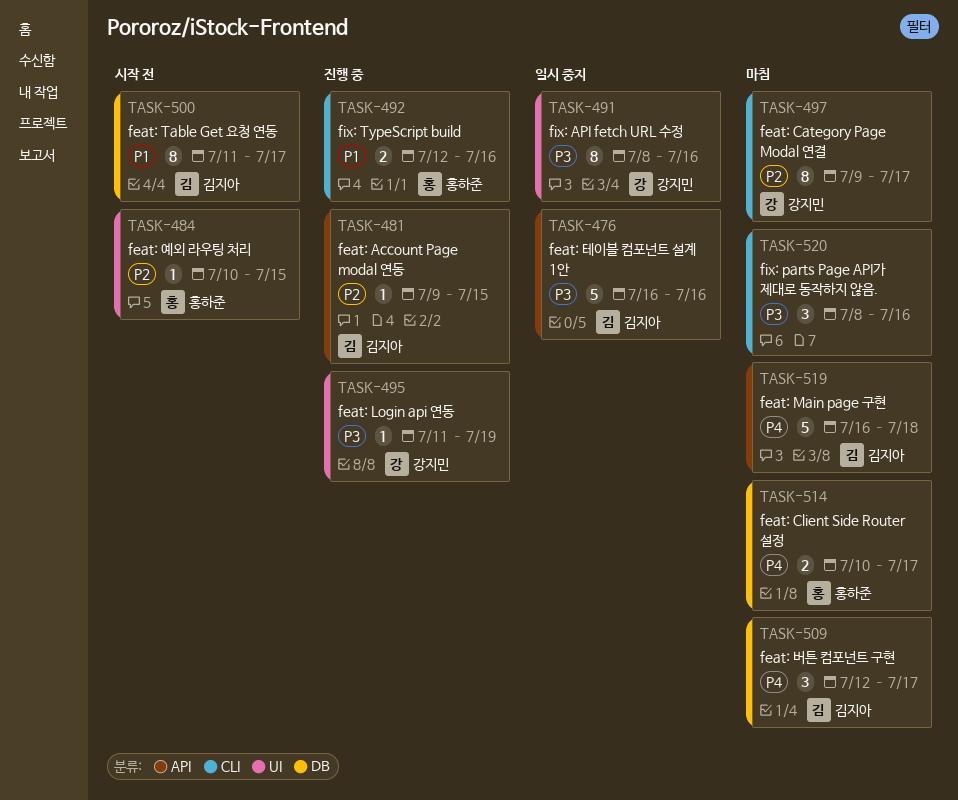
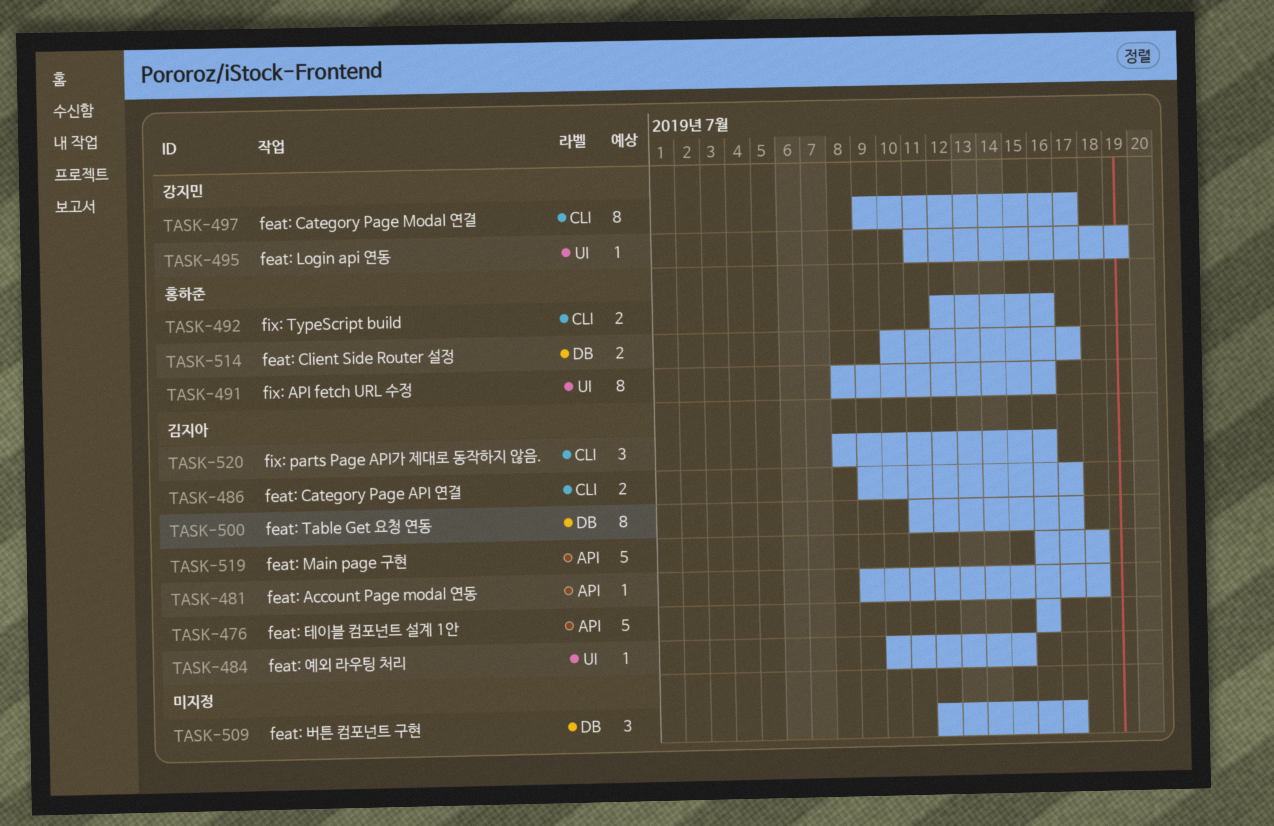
TASK-481, due: Jul 15 -> Jul 18
TASK-484, owner: 홍하준 -> 김지아
TASK-486: none -> present
TASK-491, owner: 강지민 -> 홍하준
TASK-509, owner: 김지아 -> none
TASK-520, owner: none -> 김지아

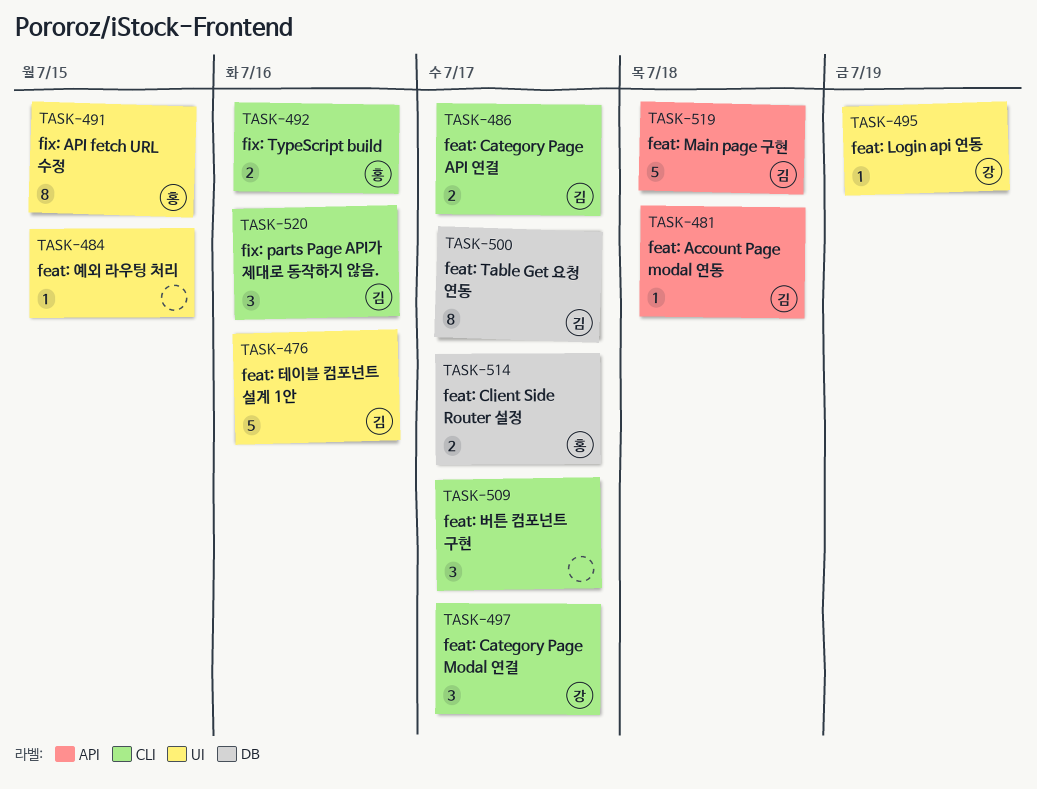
TASK-476, label: API -> UI
TASK-484, owner: 김지아 -> none
TASK-491, due: Jul 16 -> Jul 15
TASK-497, estimate: 8 -> 3
TASK-509, label: DB -> CLI

